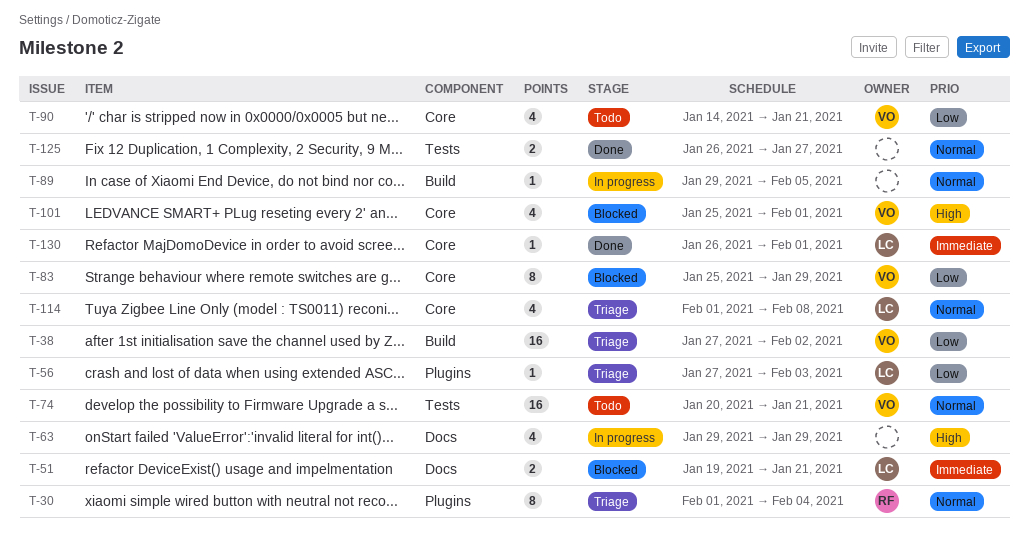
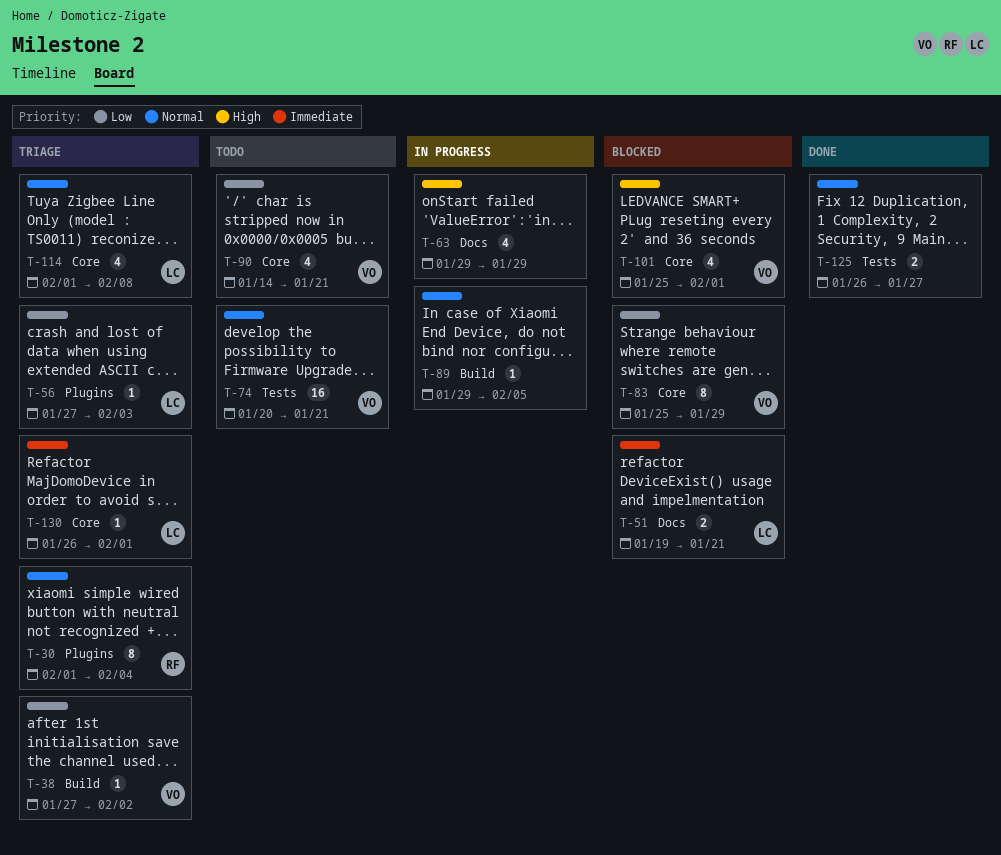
T-38, estimate: 16 -> 1
T-130, status: Done -> Triage

